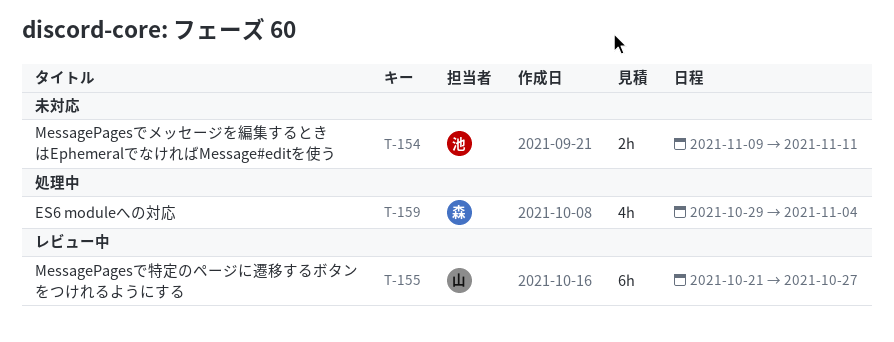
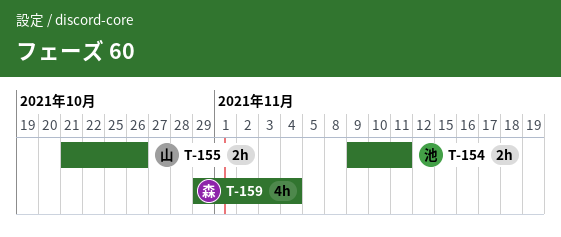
T-155, estimate: 6h -> 2h
T-155, due: Oct 27 -> Oct 26

